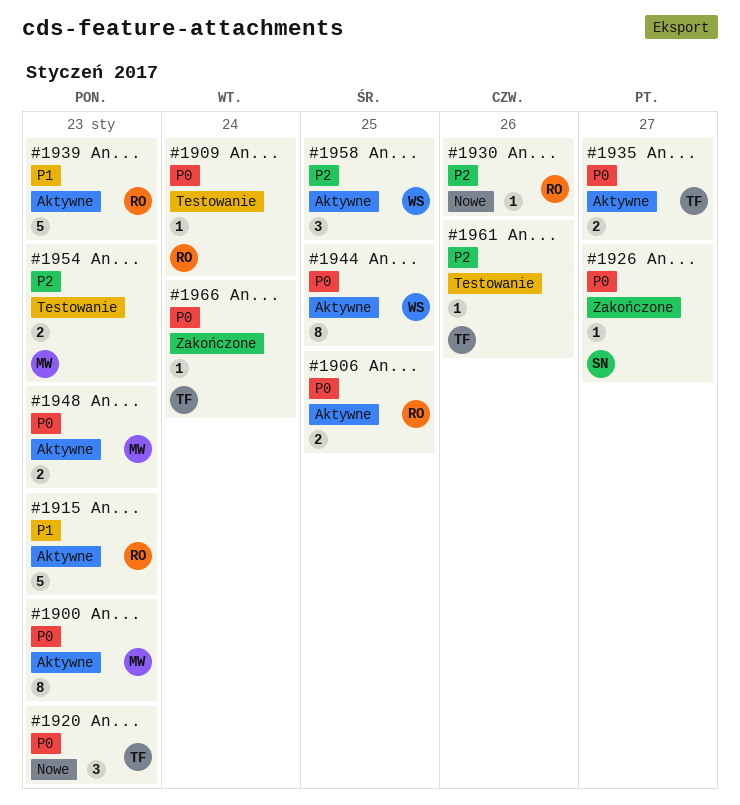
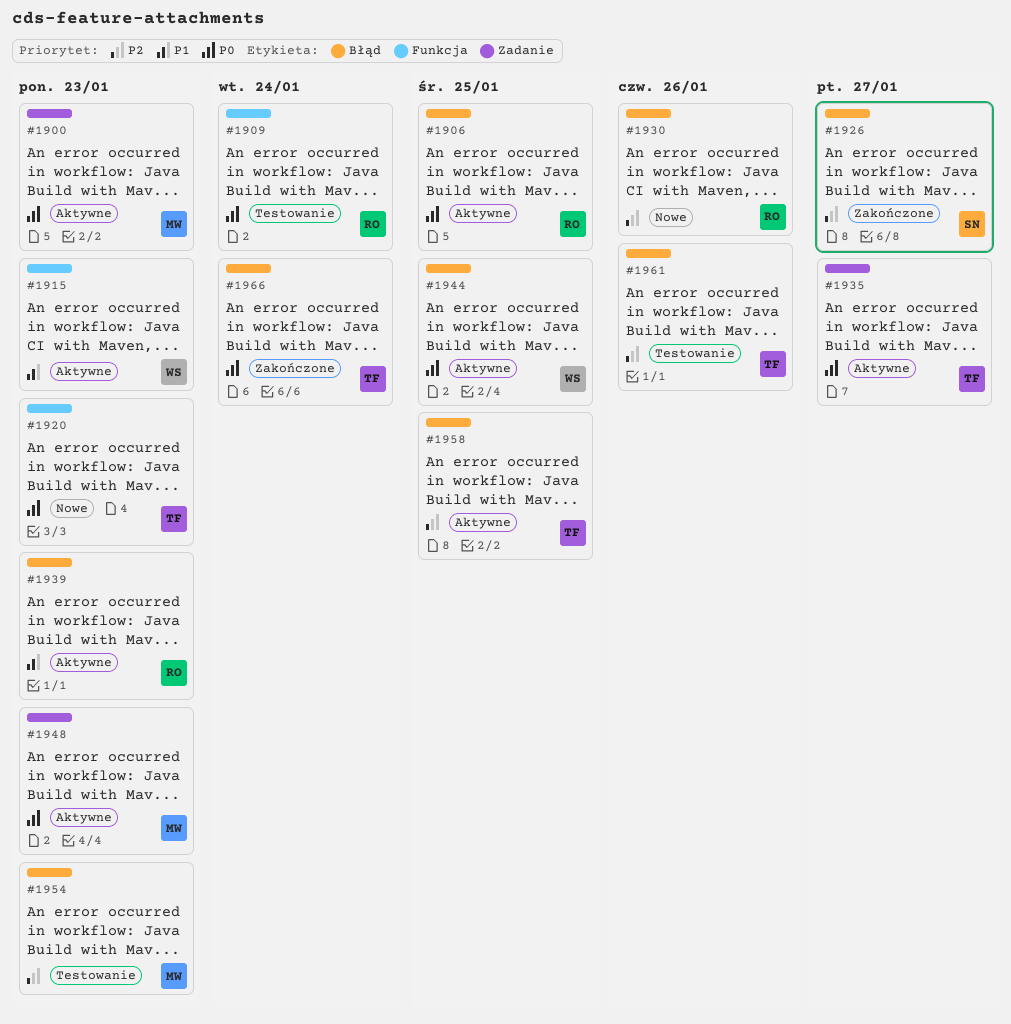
#1915, owner: RO -> WS
#1926, priority: P0 -> P2
#1958, owner: WS -> TF

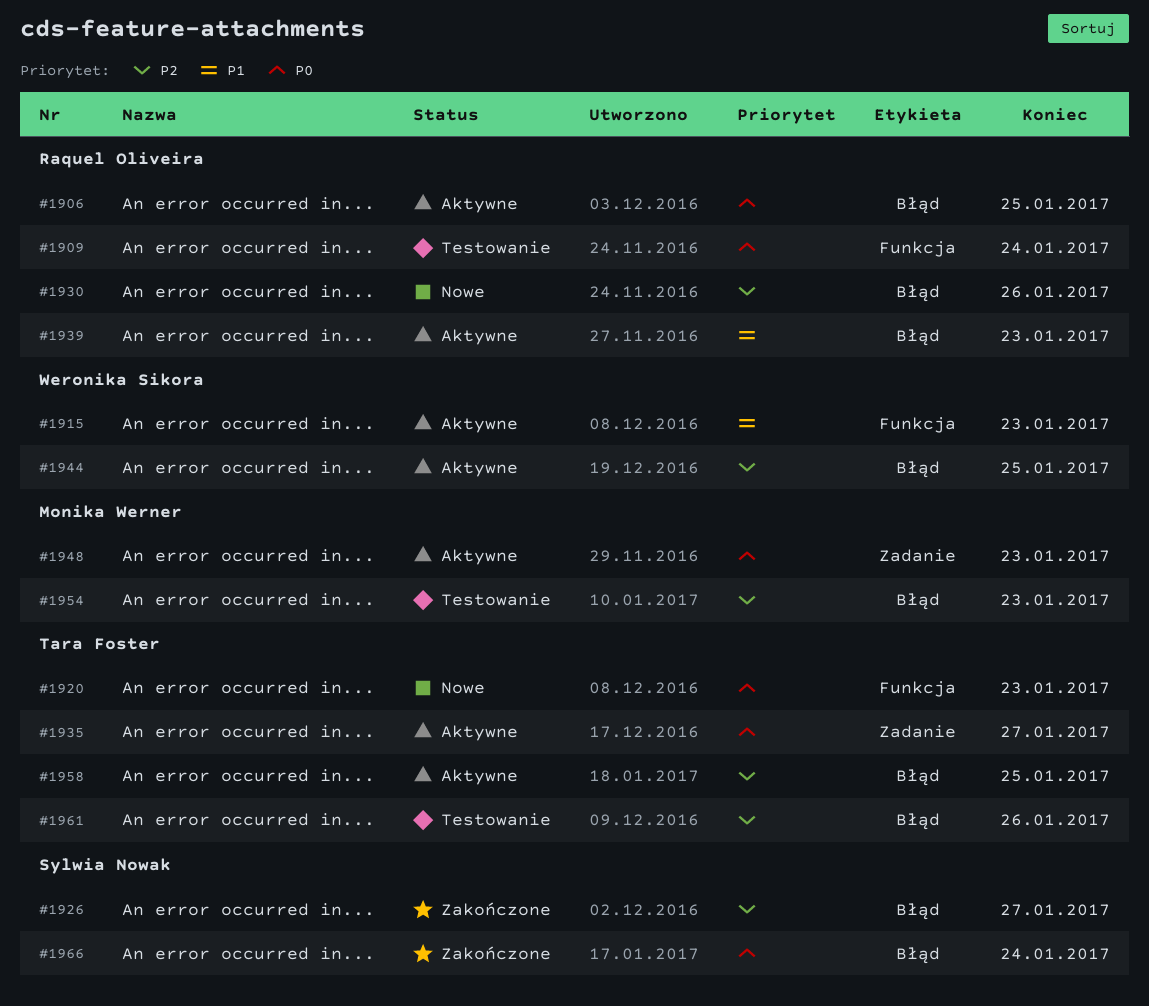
#1900: present -> none
#1944, priority: P0 -> P2
#1966, owner: Tara Foster -> Sylwia Nowak

